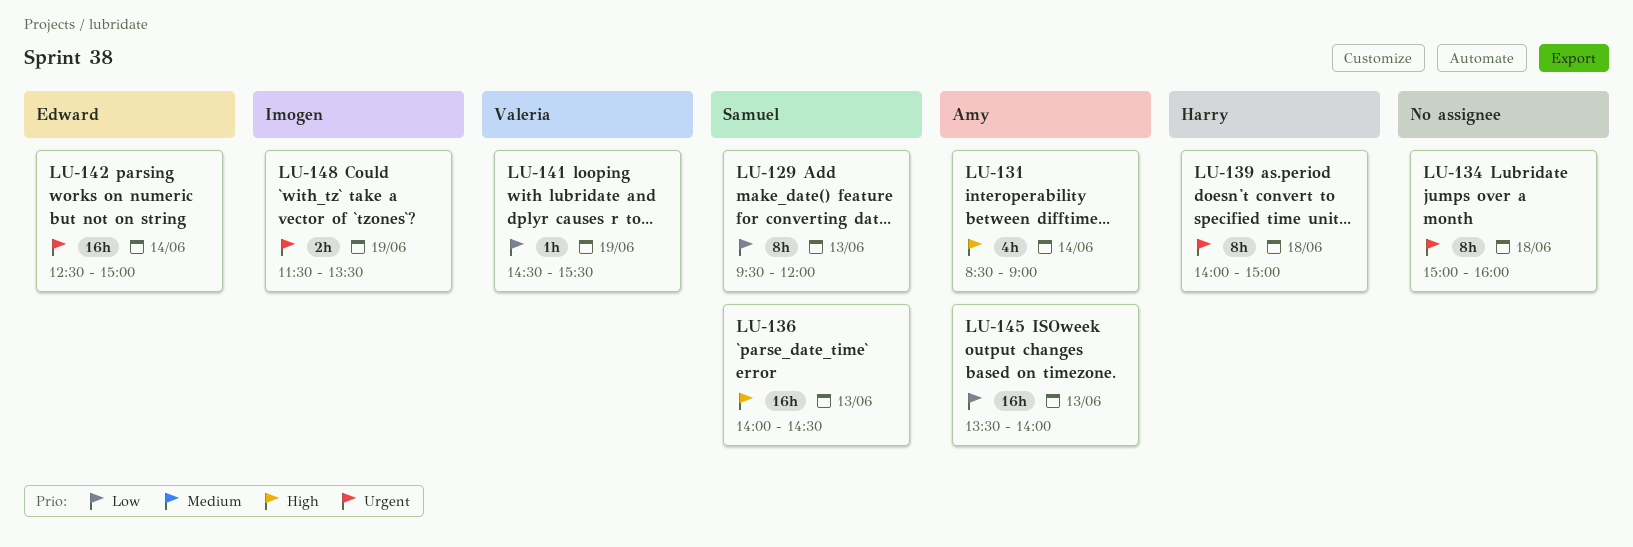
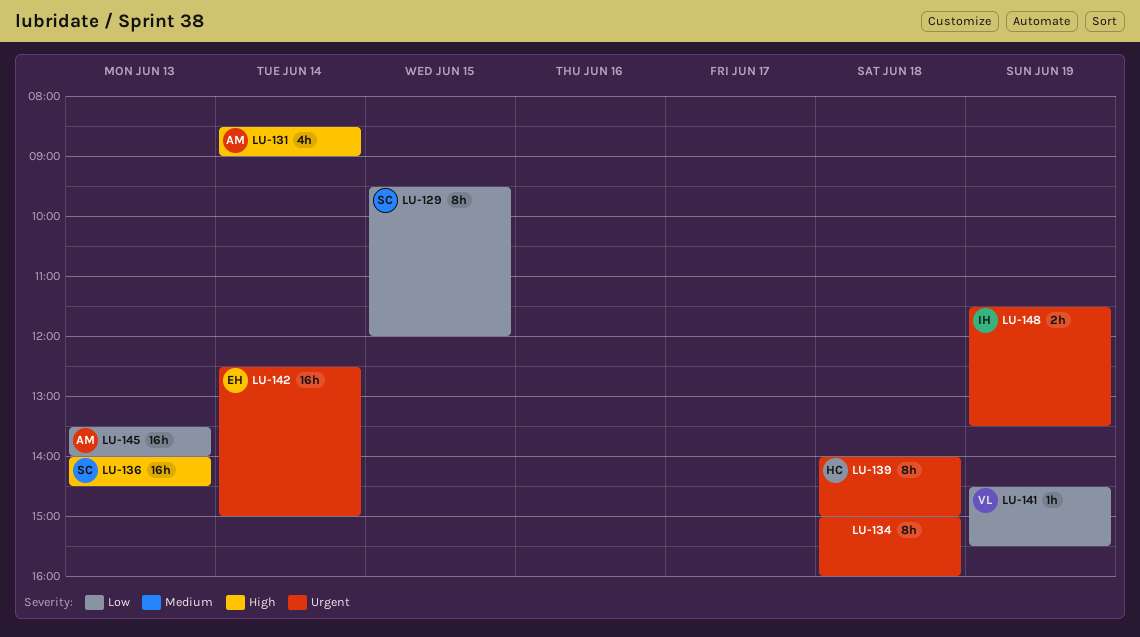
LU-129, day: Jun 13 -> Jun 15

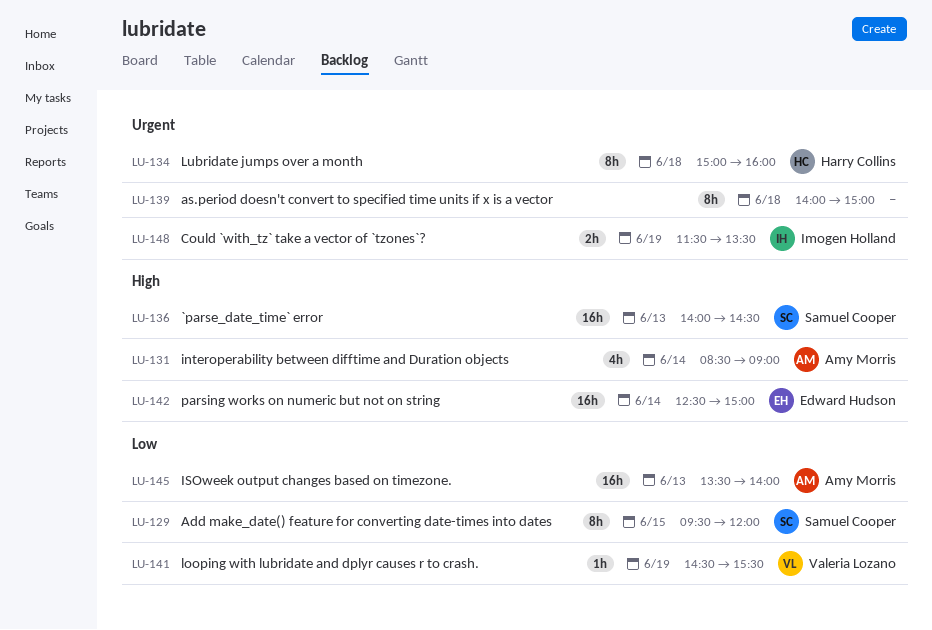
LU-134, owner: none -> Harry Collins
LU-139, owner: Harry Collins -> none
LU-142, priority: Urgent -> High

